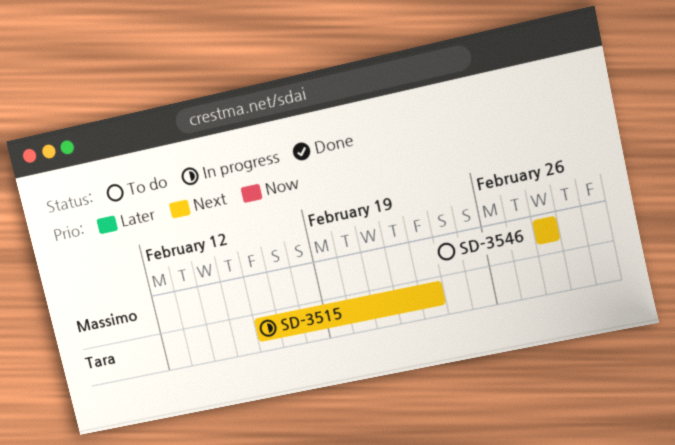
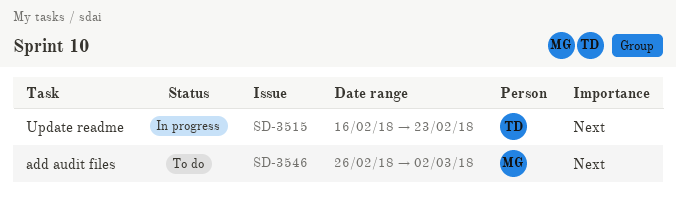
SD-3546, start: Feb 28 -> Feb 26
SD-3546, due: Feb 28 -> Mar 2

